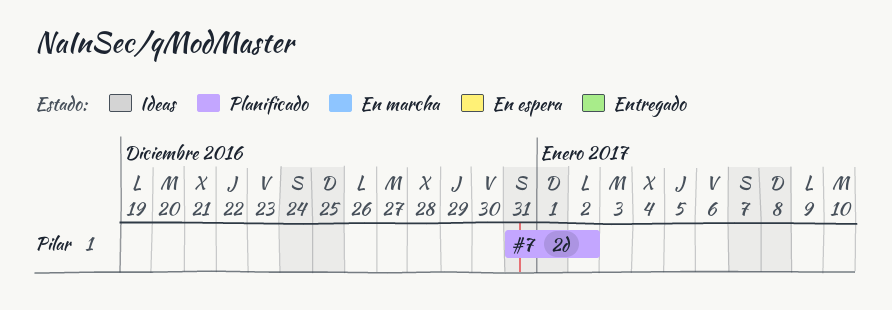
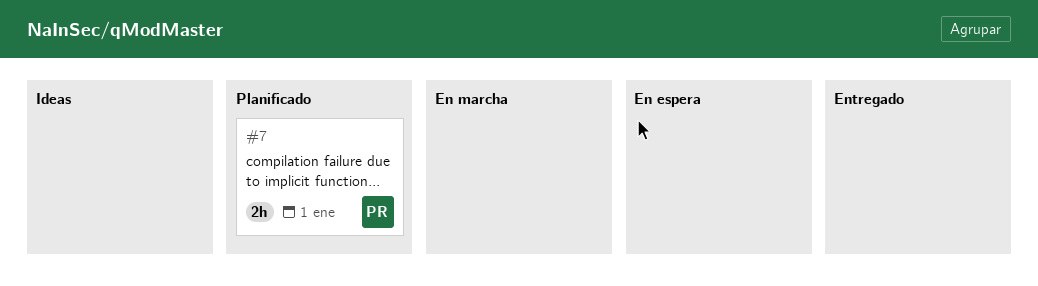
#7, estimate: 2d -> 2h
#7, due: Jan 2 -> Jan 1

